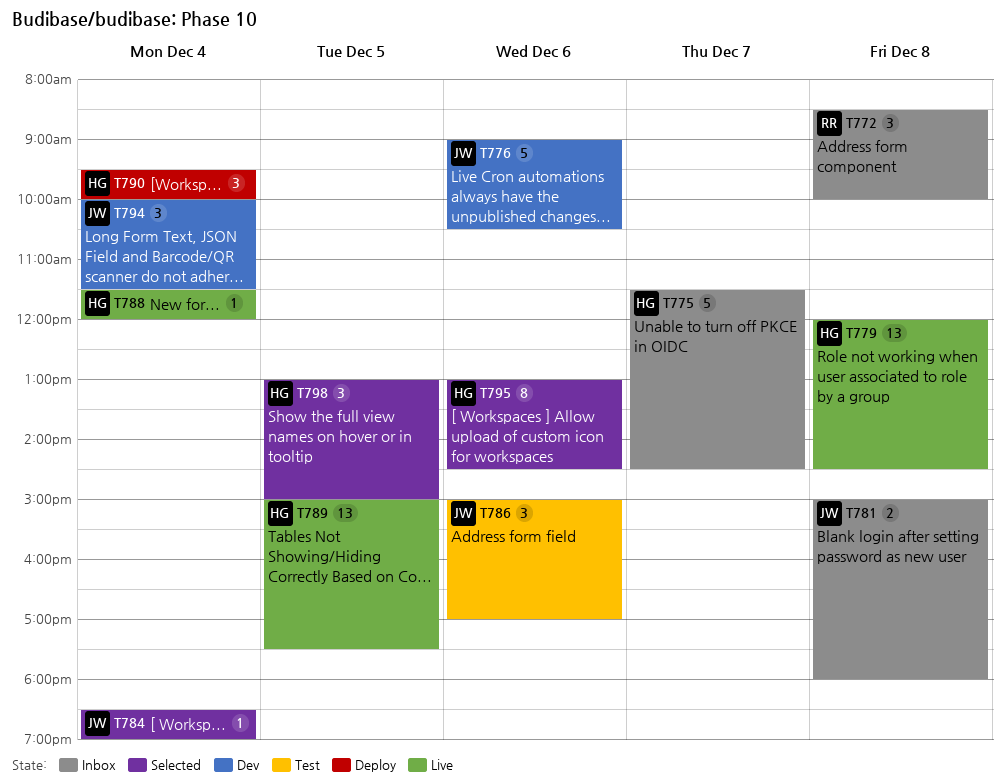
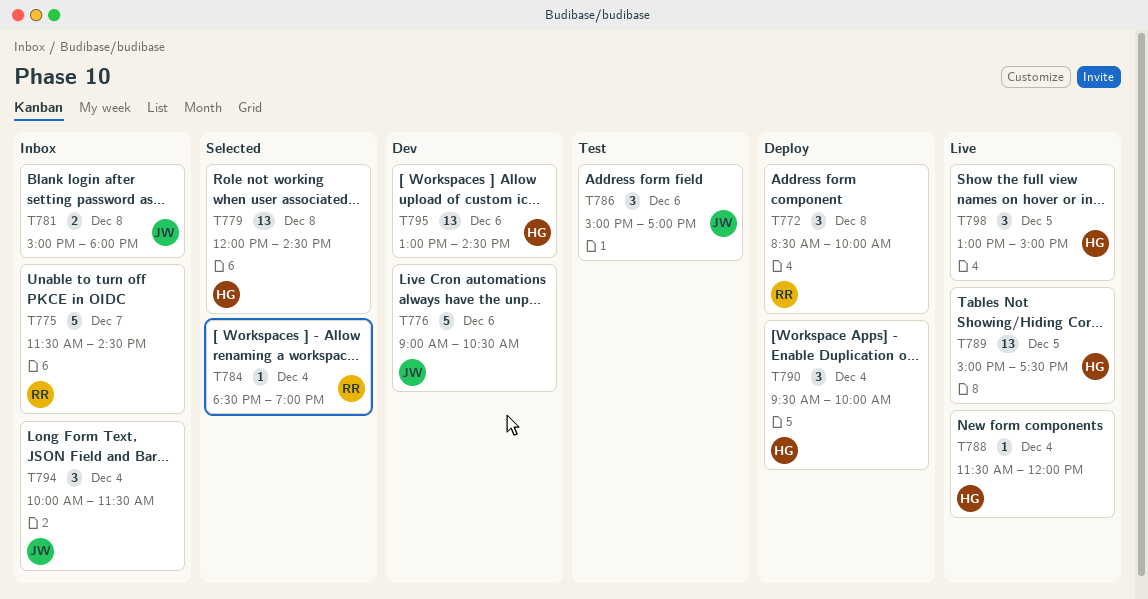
T772, status: Inbox -> Deploy
T775, owner: HG -> RR
T779, status: Live -> Selected
T784, owner: JW -> RR
T794, status: Dev -> Inbox
T795, status: Selected -> Dev
T795, estimate: 8 -> 13
T798, status: Selected -> Live

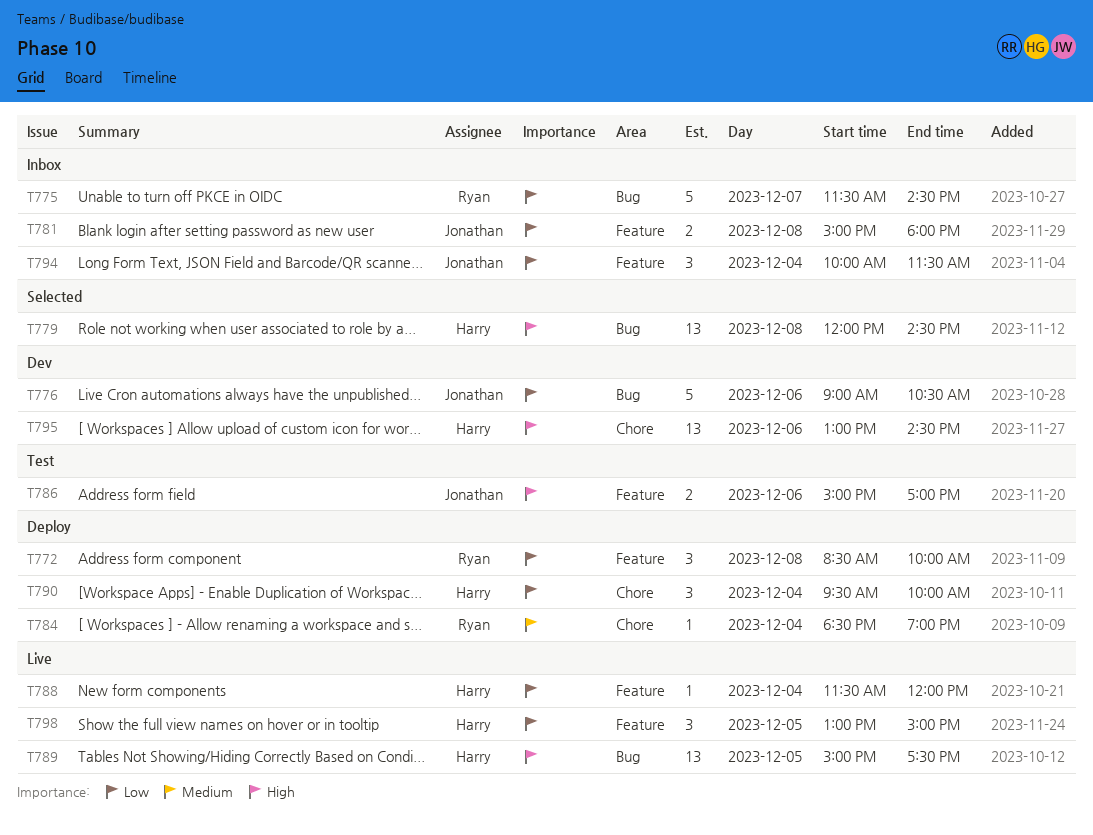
T784, status: Selected -> Deploy
T786, estimate: 3 -> 2

